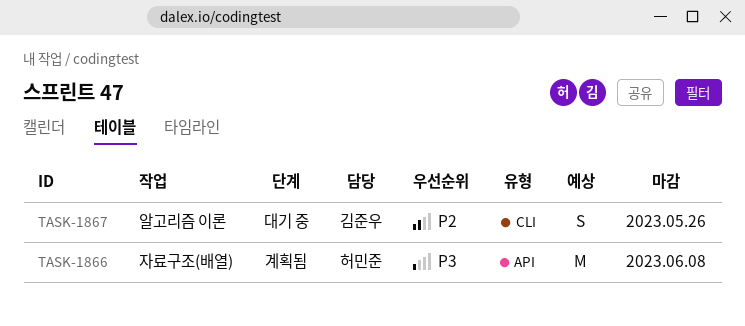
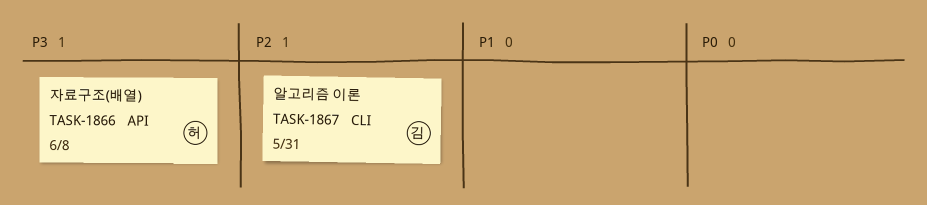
TASK-1867, due: May 26 -> May 31

